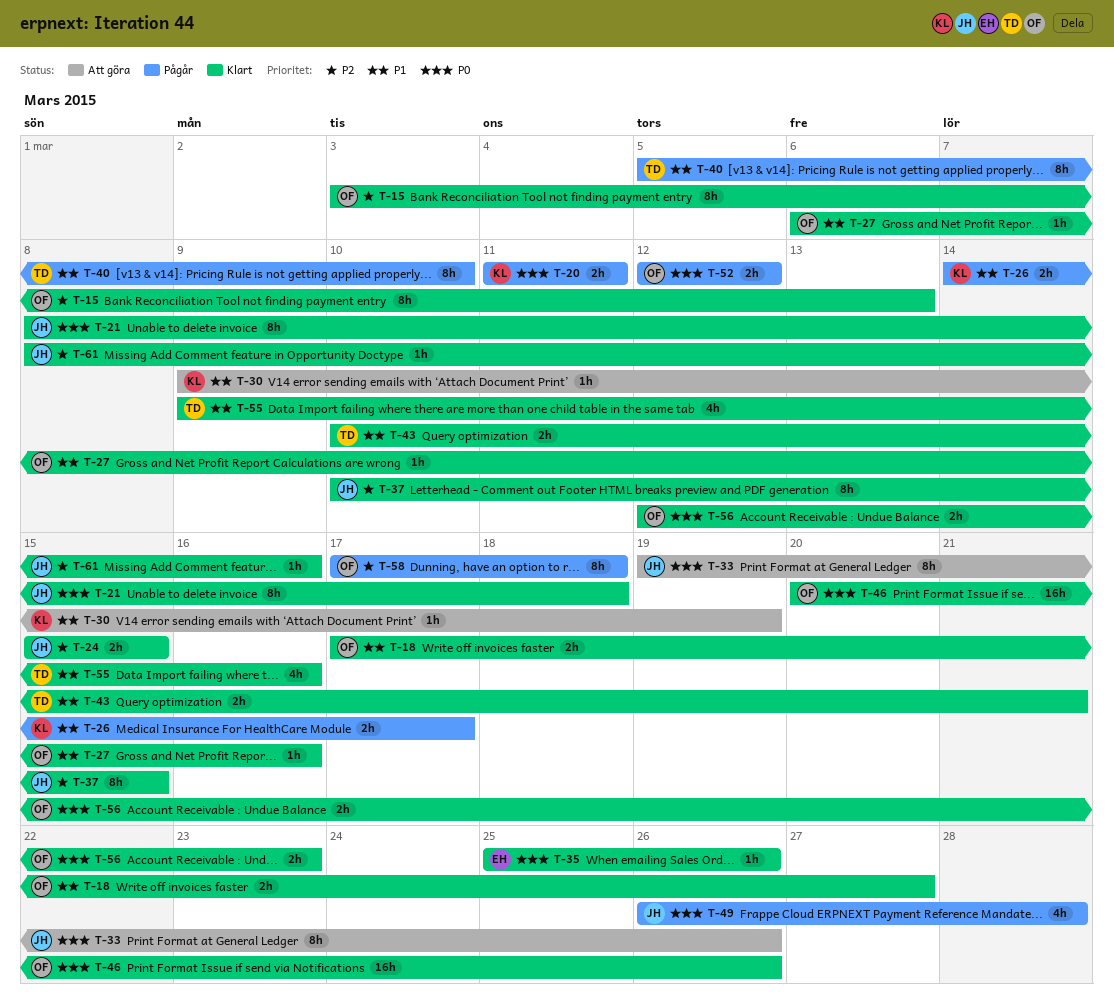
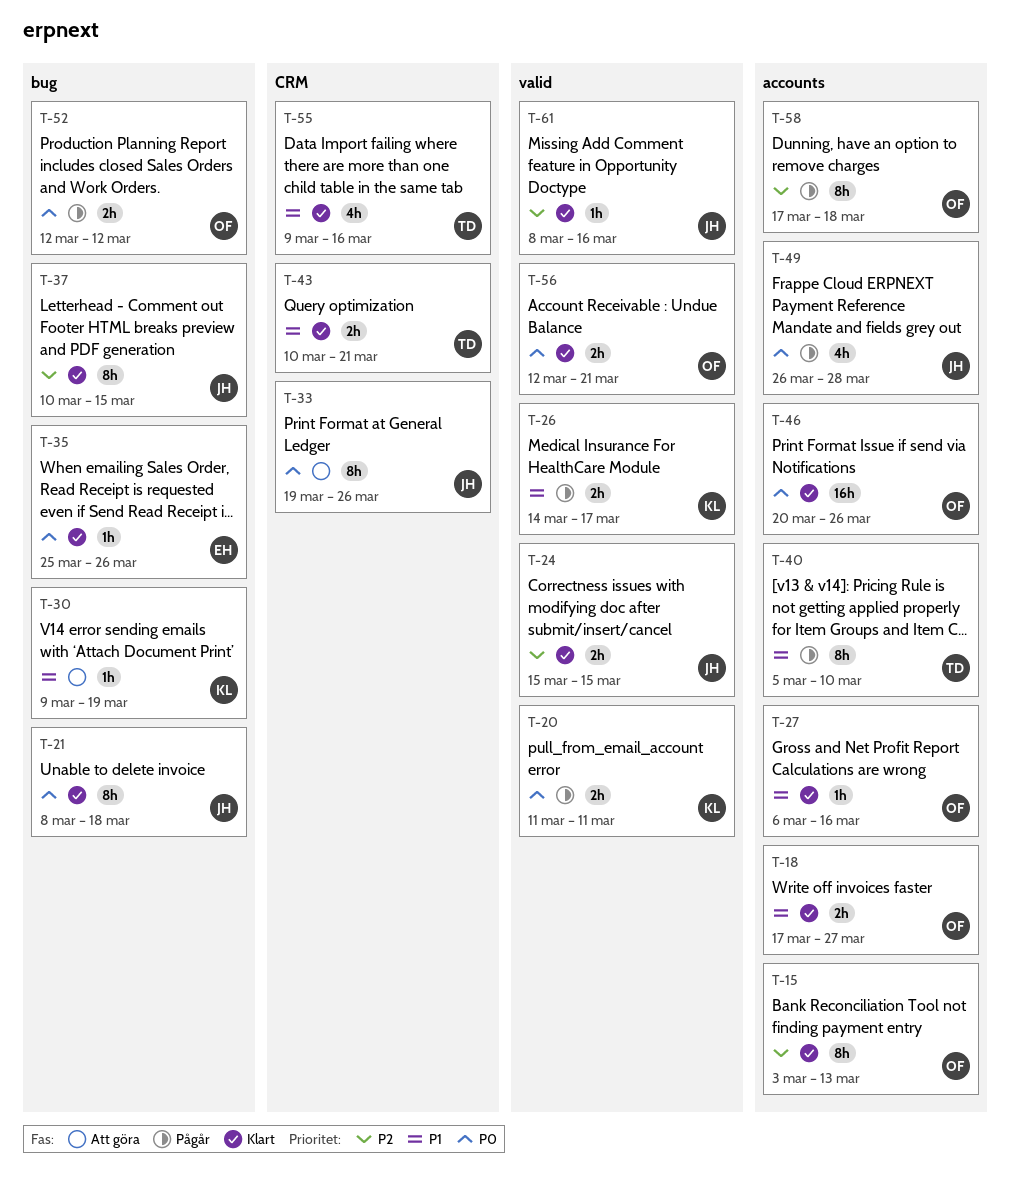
T-56, due: Mar 23 -> Mar 21

